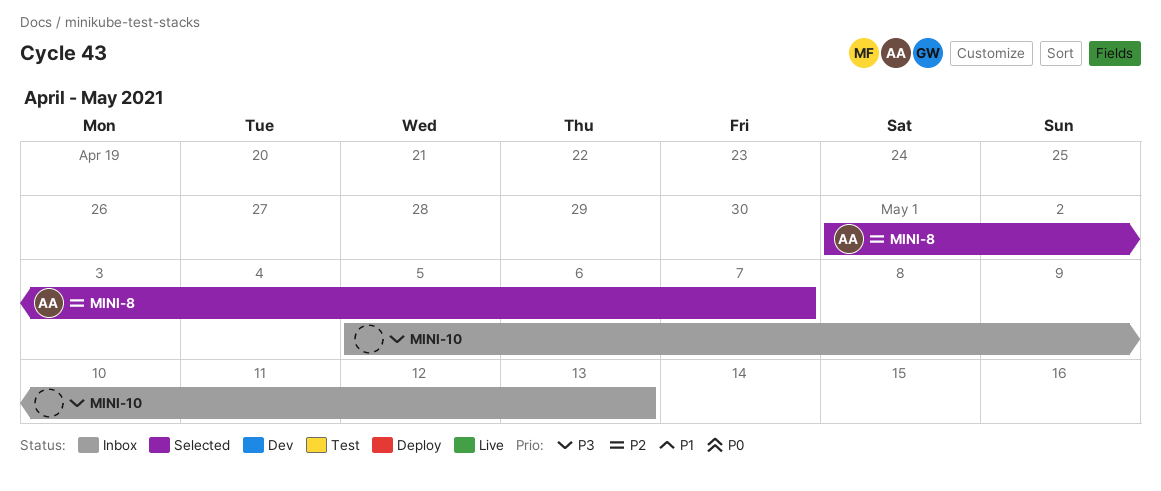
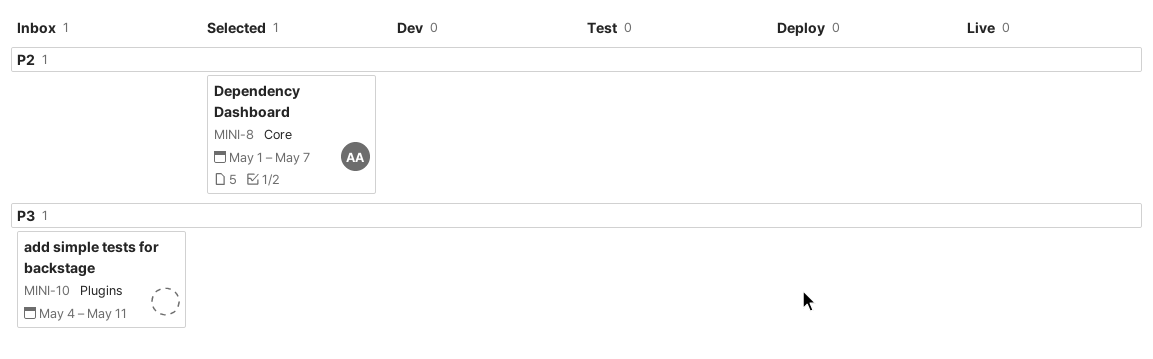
MINI-10, start: May 5 -> May 4
MINI-10, due: May 13 -> May 11

